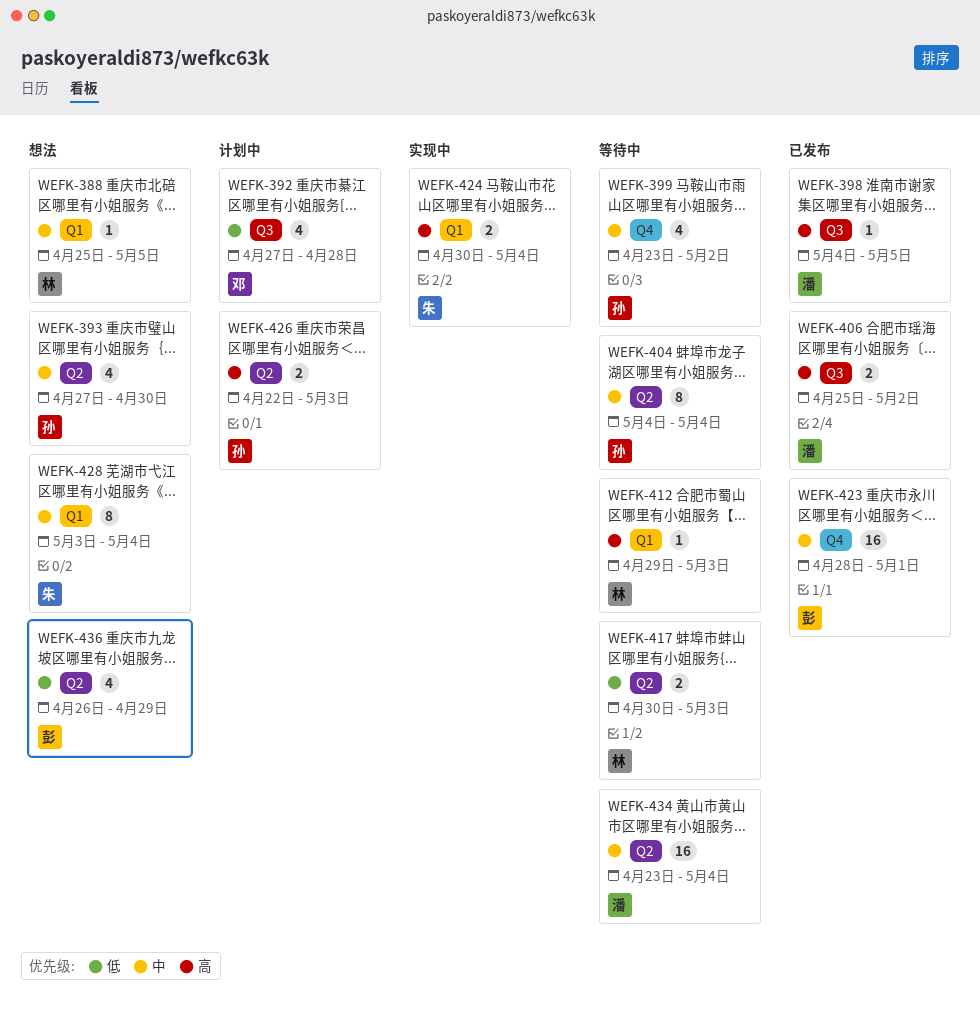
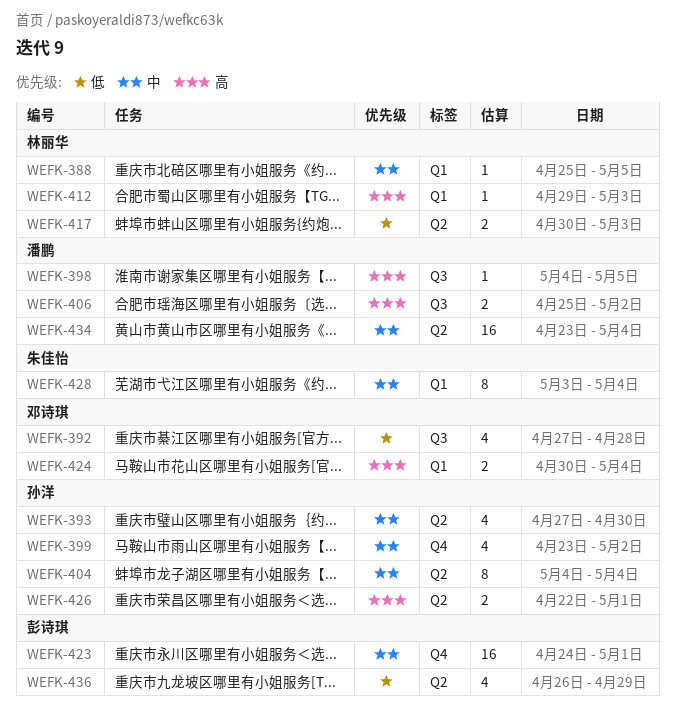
WEFK-423, start: Apr 28 -> Apr 24
WEFK-424, owner: 朱佳怡 -> 邓诗琪
WEFK-426, due: May 3 -> May 1

